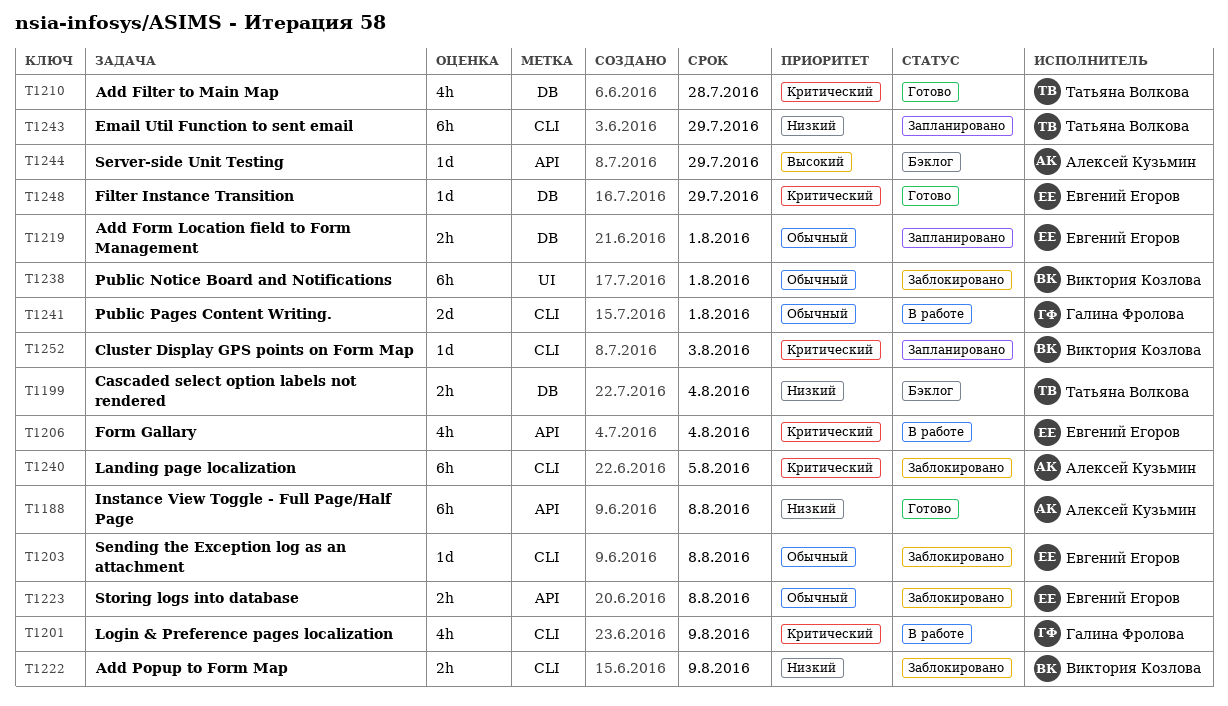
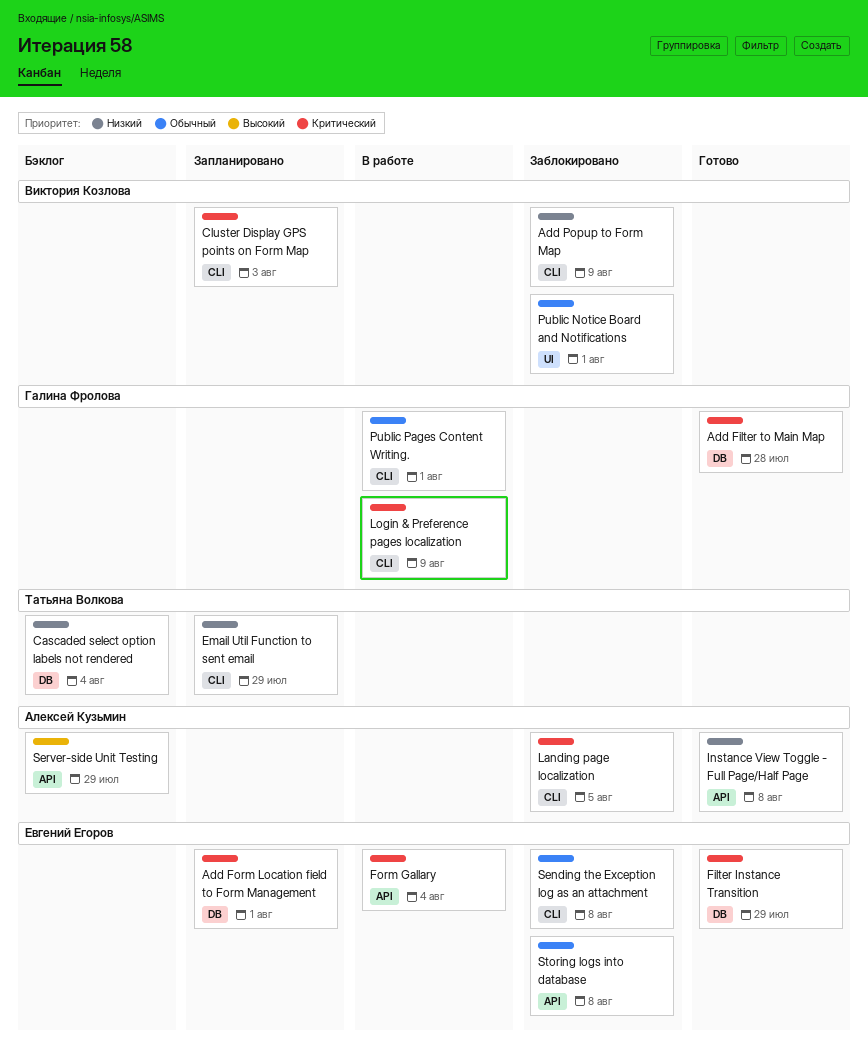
Add Filter to Main Map, owner: Татьяна Волкова -> Галина Фролова
Add Form Location field to Form Management, priority: Обычный -> Критический

